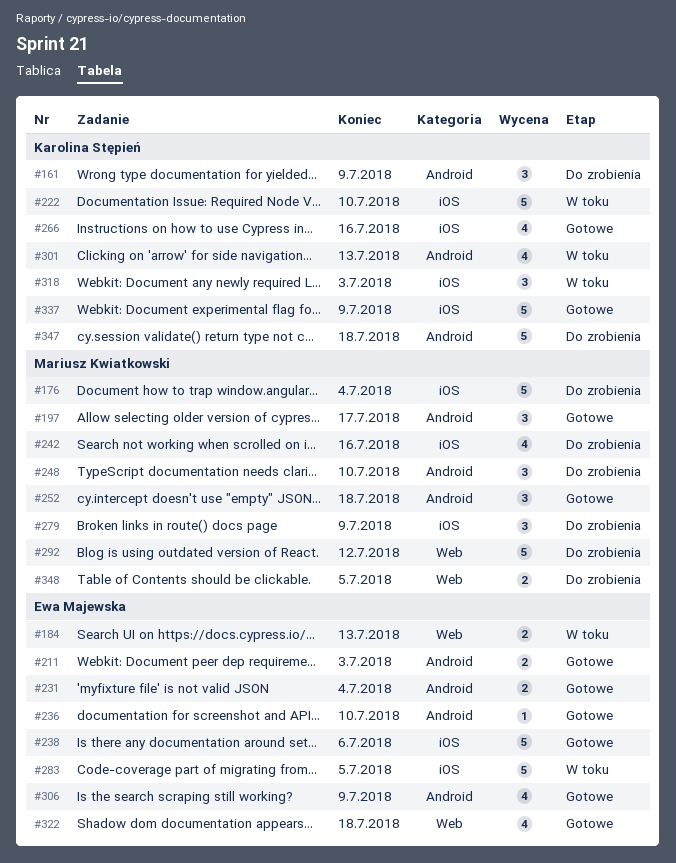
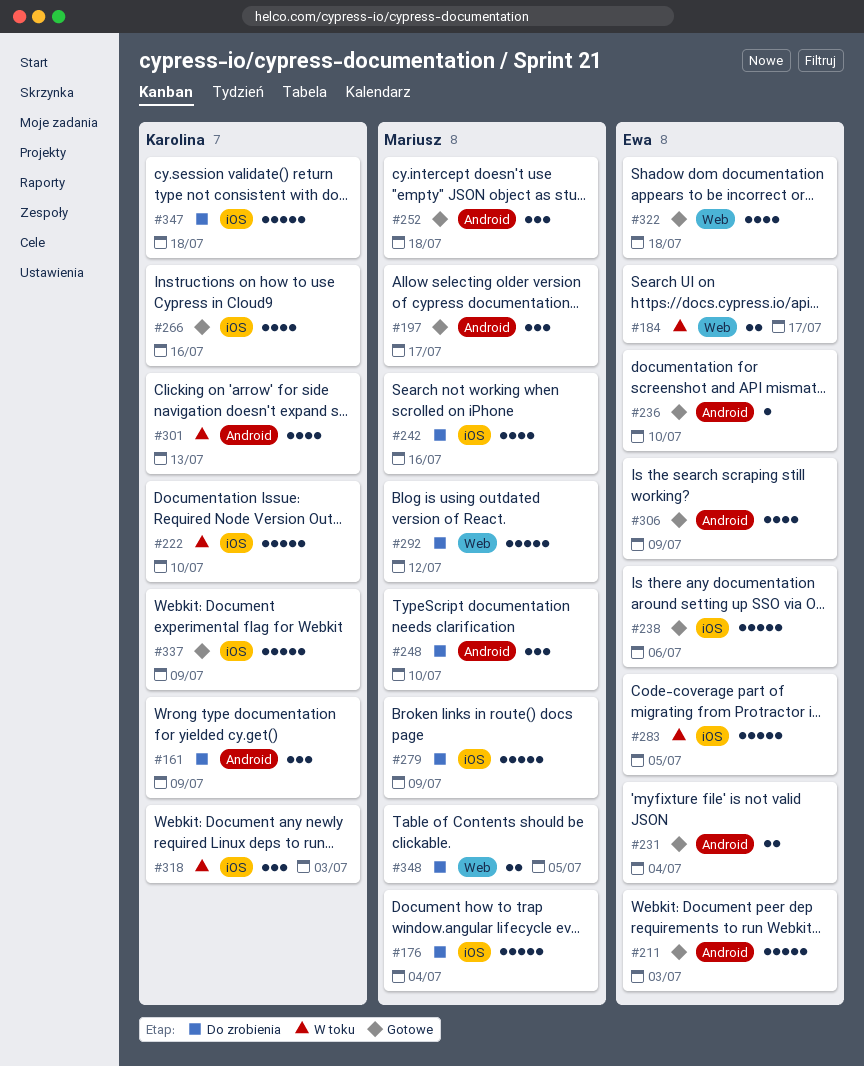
#184, due: Jul 13 -> Jul 17
#211, estimate: 2 -> 5
#279, estimate: 3 -> 5
#347, label: Android -> iOS

